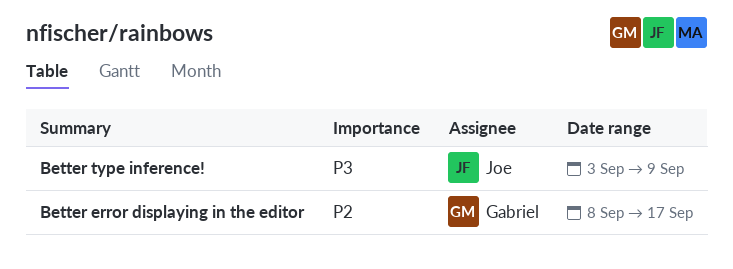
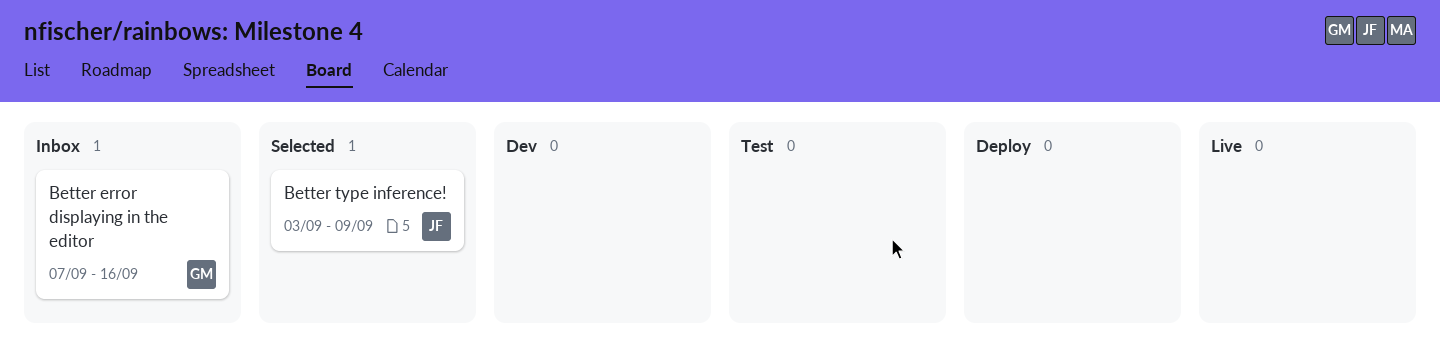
Better error displaying in the editor, start: Sep 8 -> Sep 7
Better error displaying in the editor, due: Sep 17 -> Sep 16

